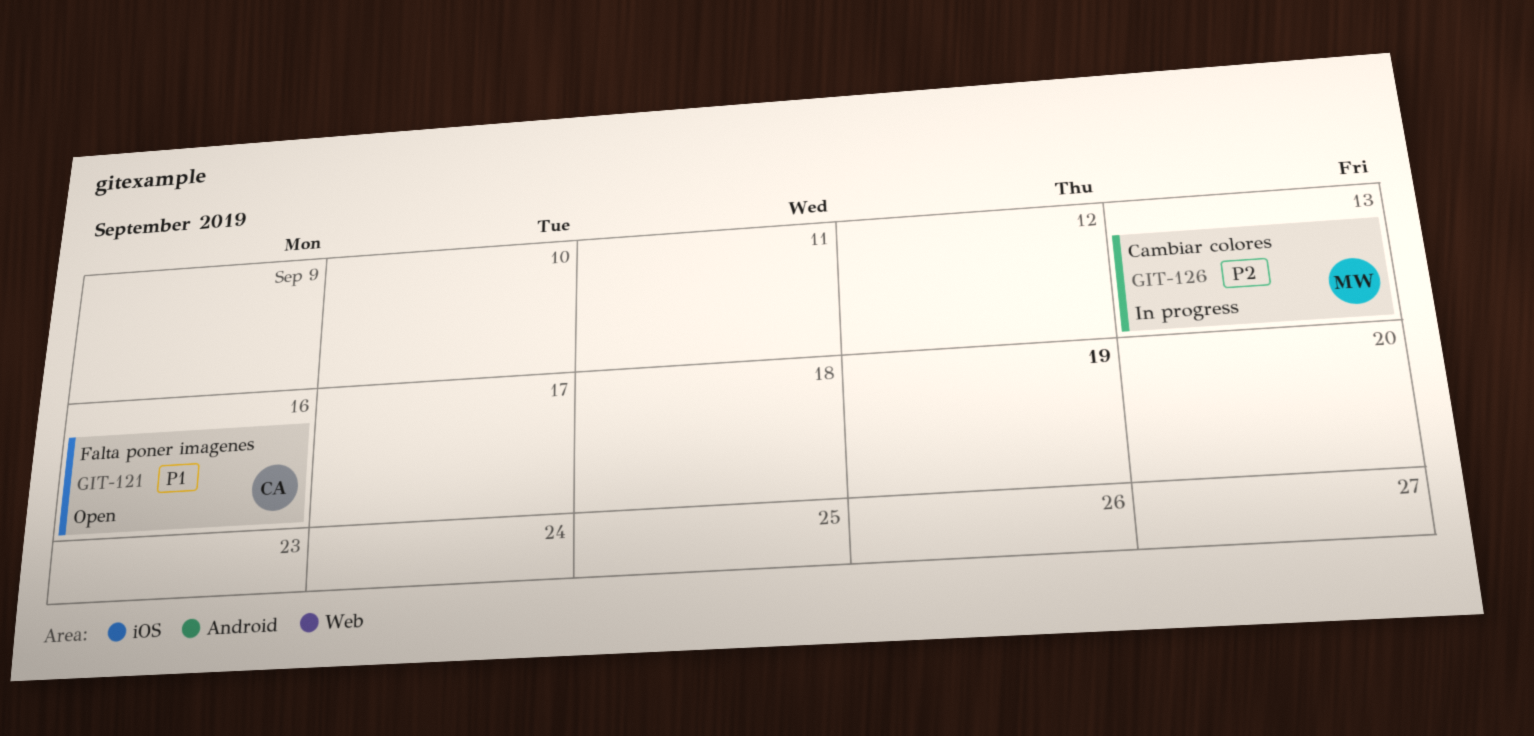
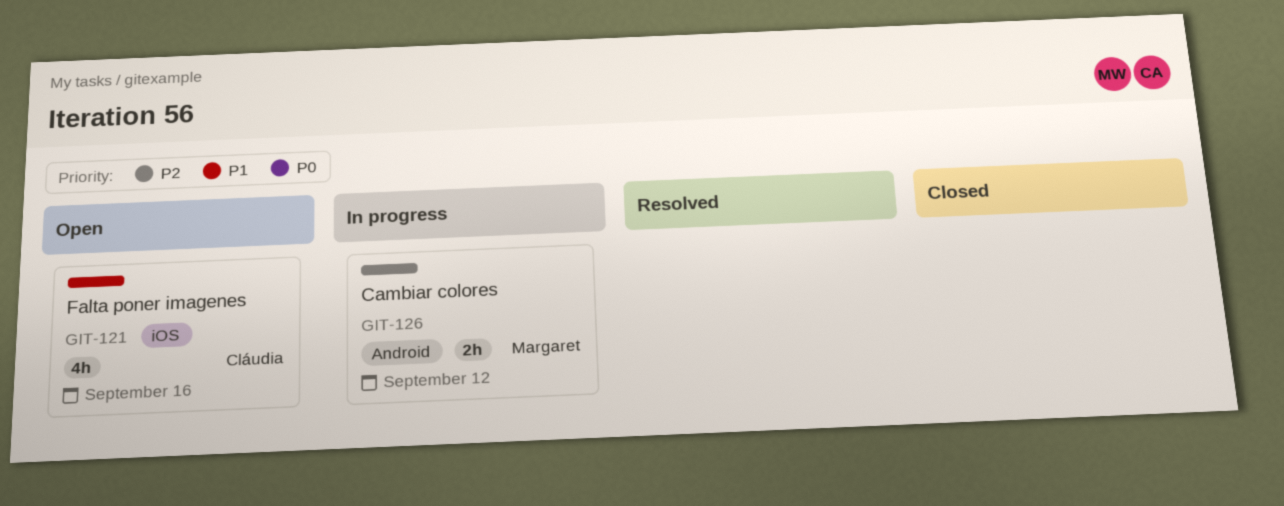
GIT-126, due: Sep 13 -> Sep 12

